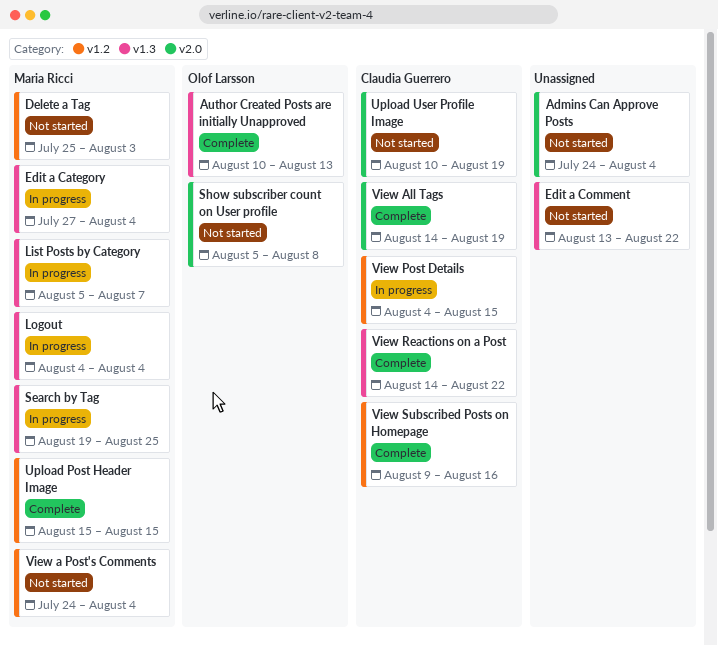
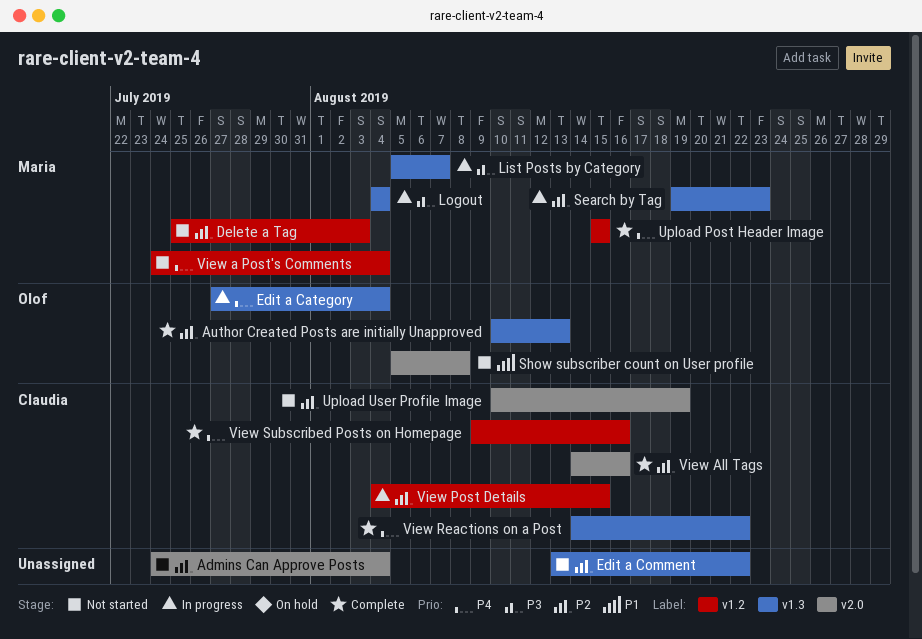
Edit a Category, owner: Maria Ricci -> Olof Larsson
Search by Tag, due: Aug 25 -> Aug 23
View All Tags, due: Aug 19 -> Aug 16

